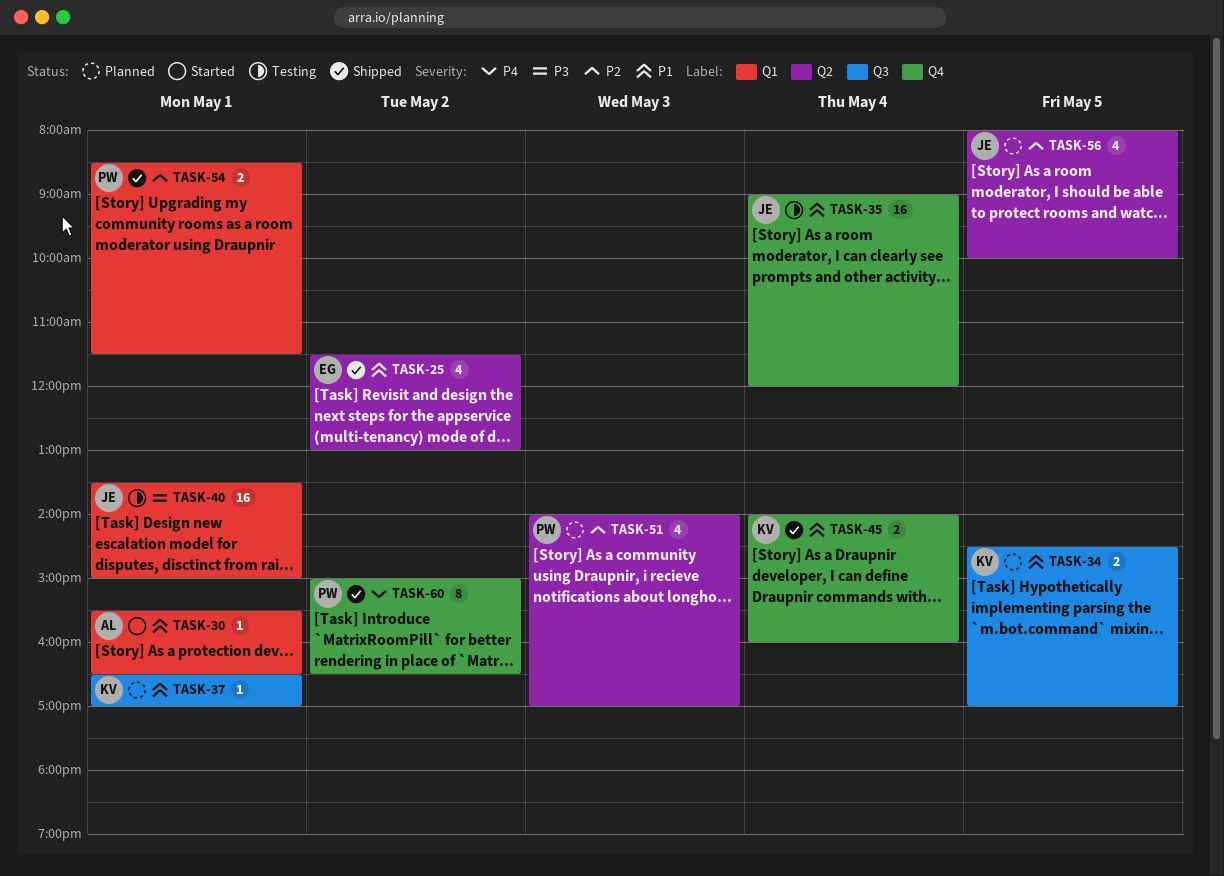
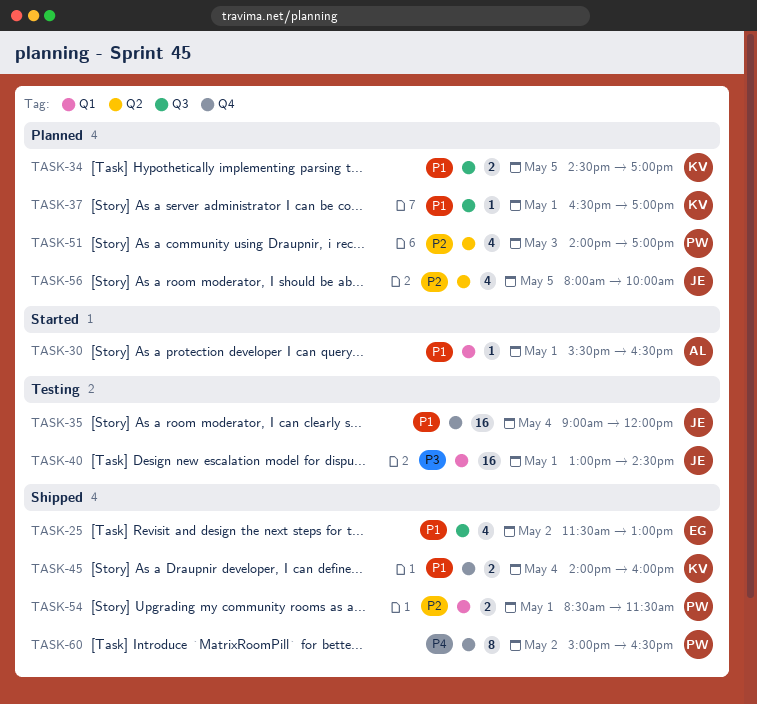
TASK-25, label: Q2 -> Q3
TASK-40, begins: 13:30 -> 13:00
TASK-40, ends: 15:00 -> 14:30

